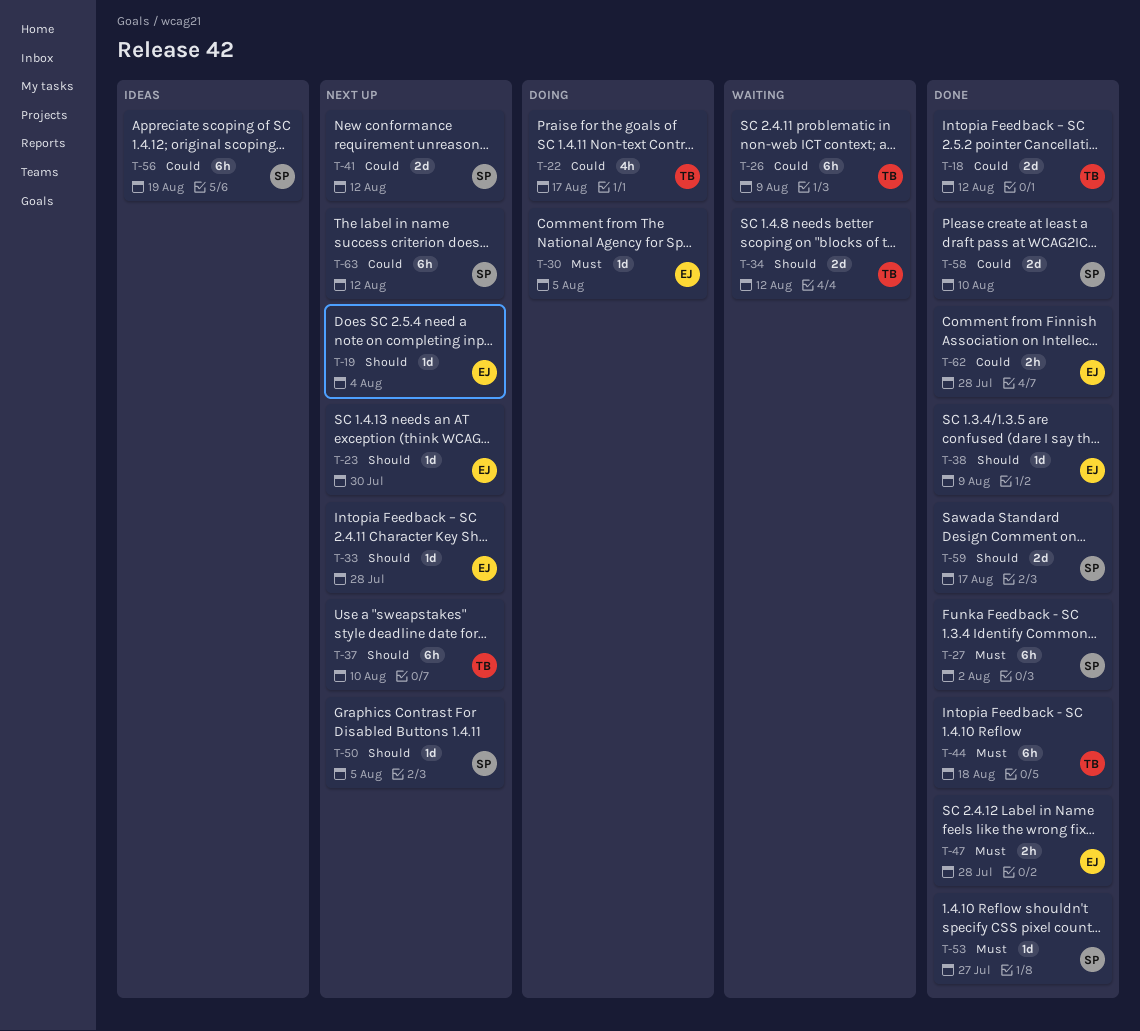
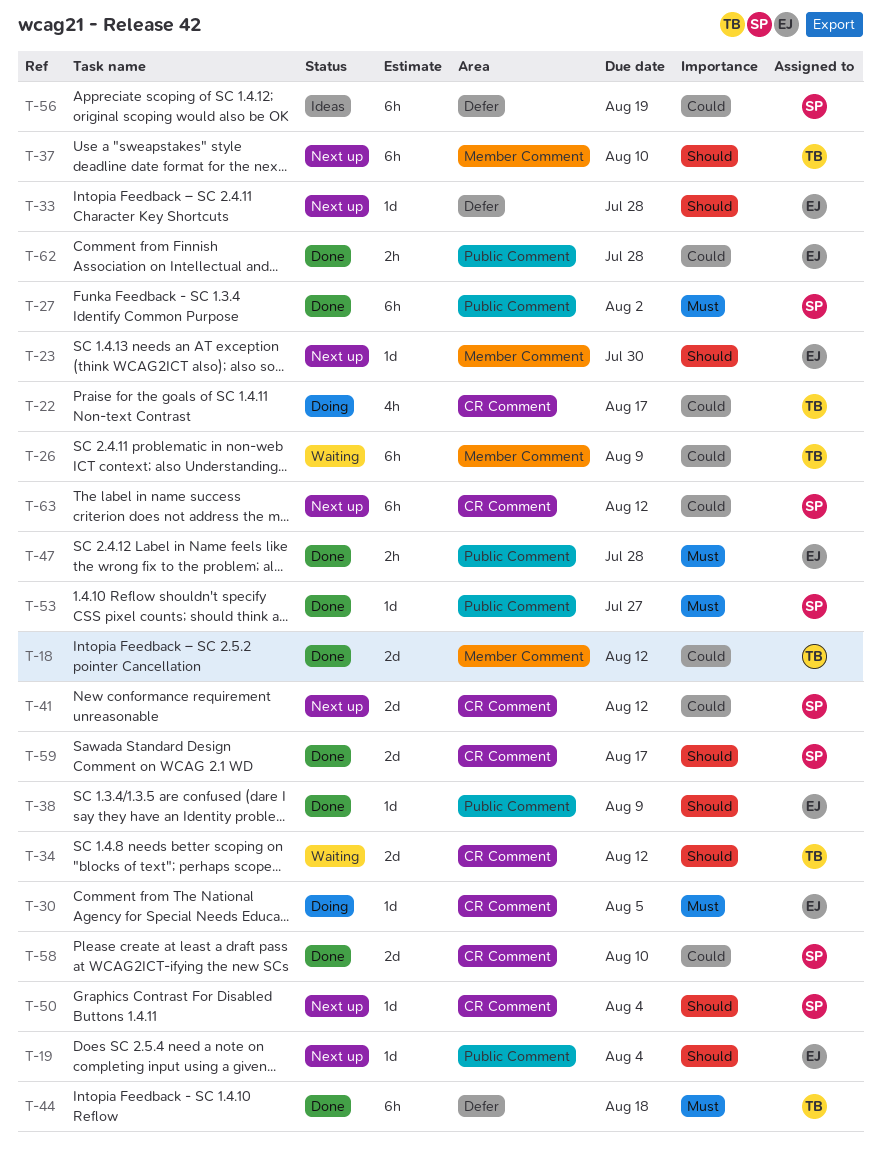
T-50, due: Aug 5 -> Aug 4

